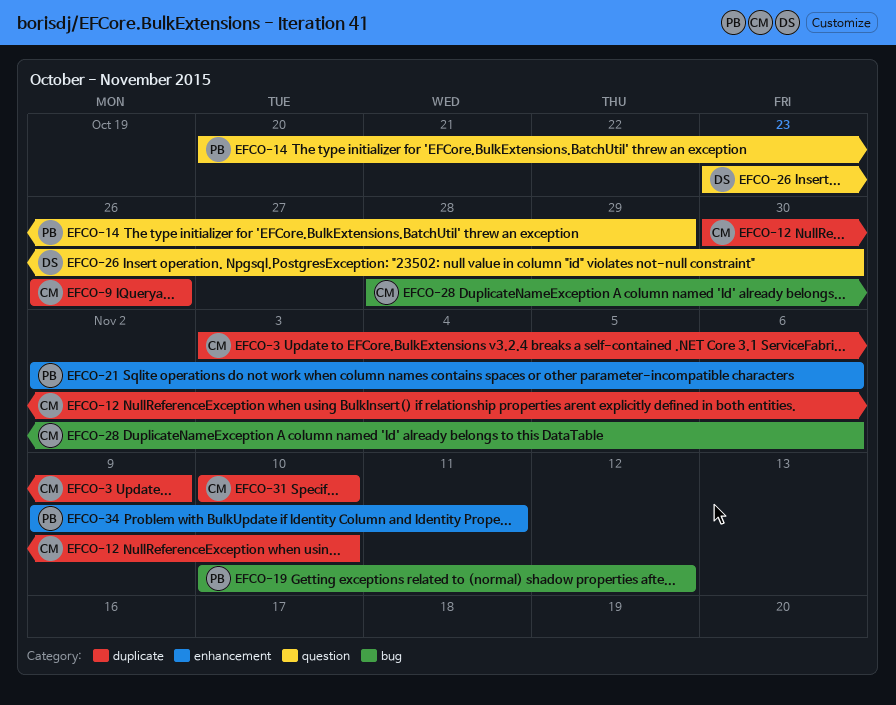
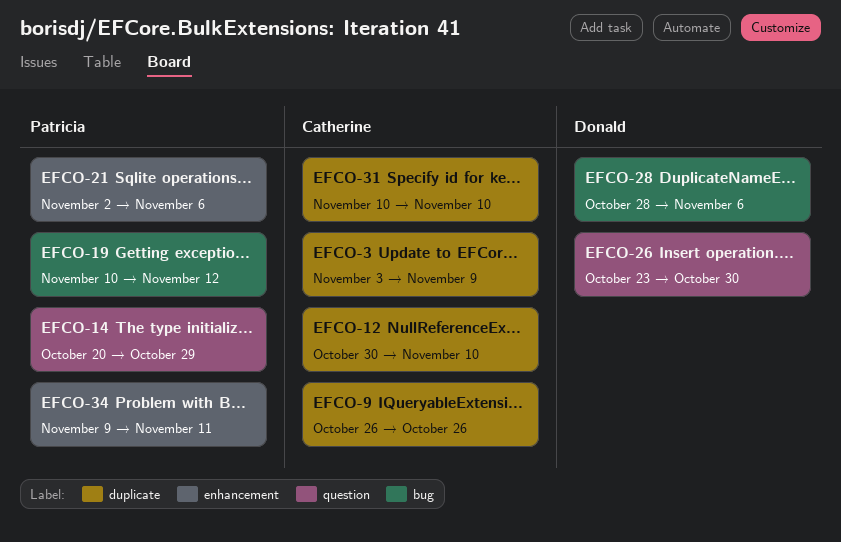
EFCO-28, owner: Catherine -> Donald

